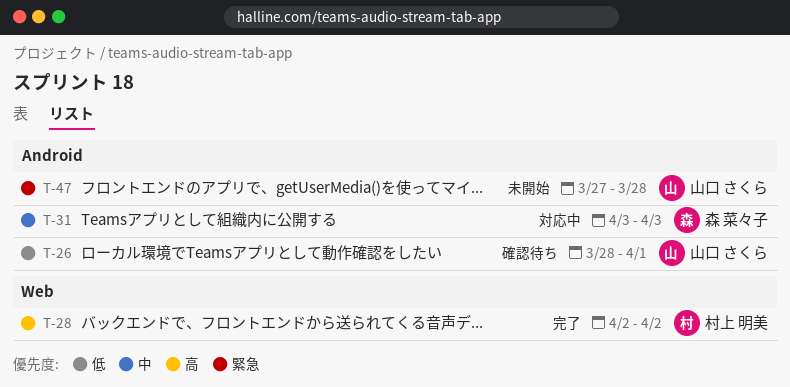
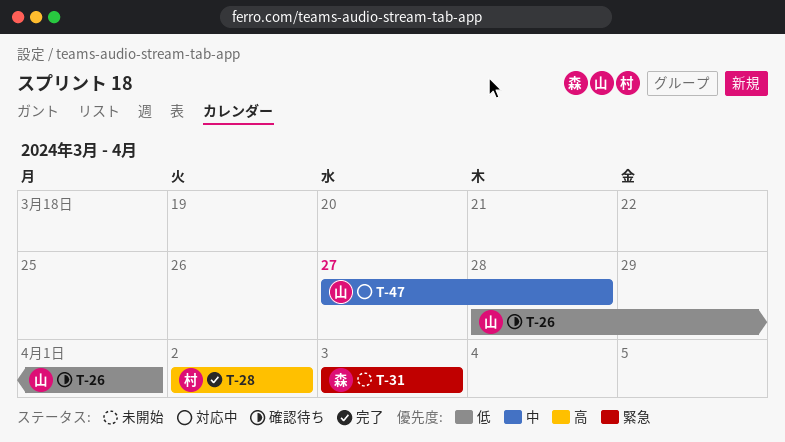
T-31, status: 対応中 -> 未開始
T-31, priority: 中 -> 緊急
T-47, status: 未開始 -> 対応中
T-47, priority: 緊急 -> 中

